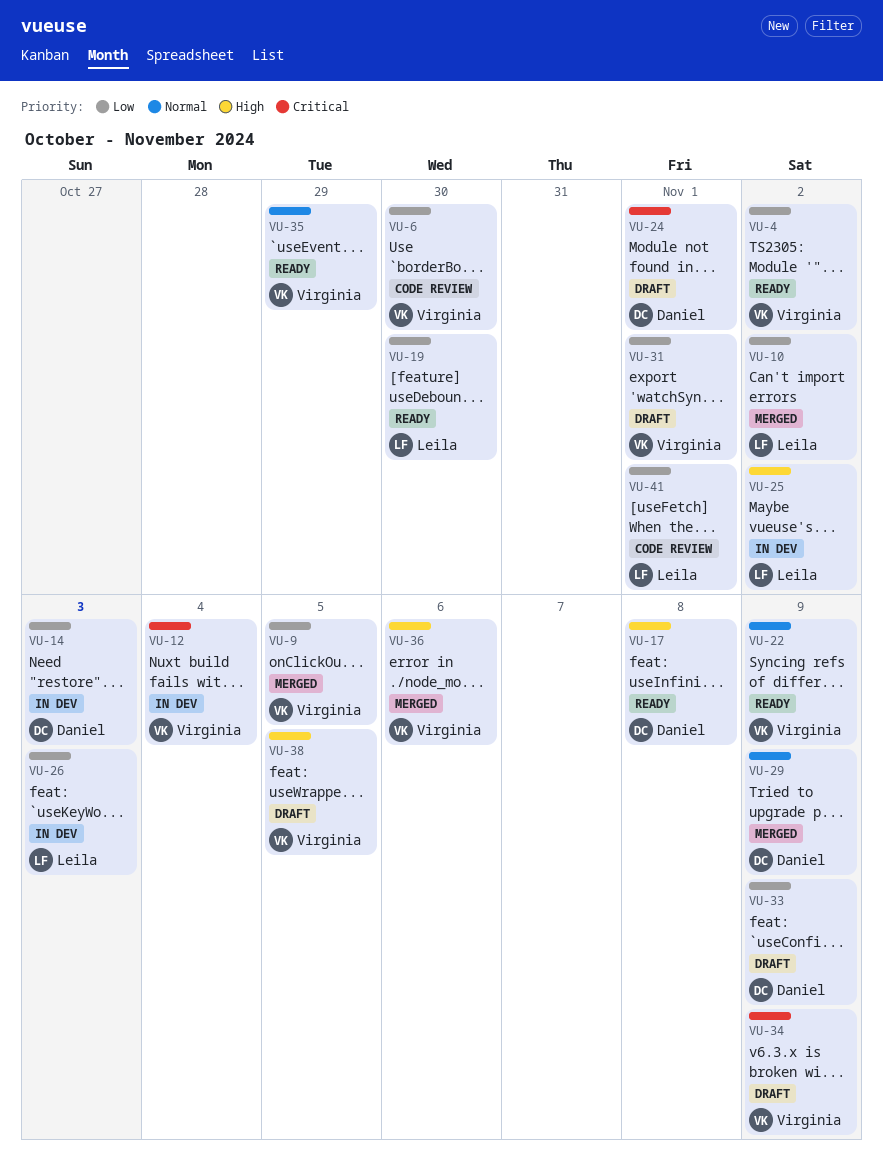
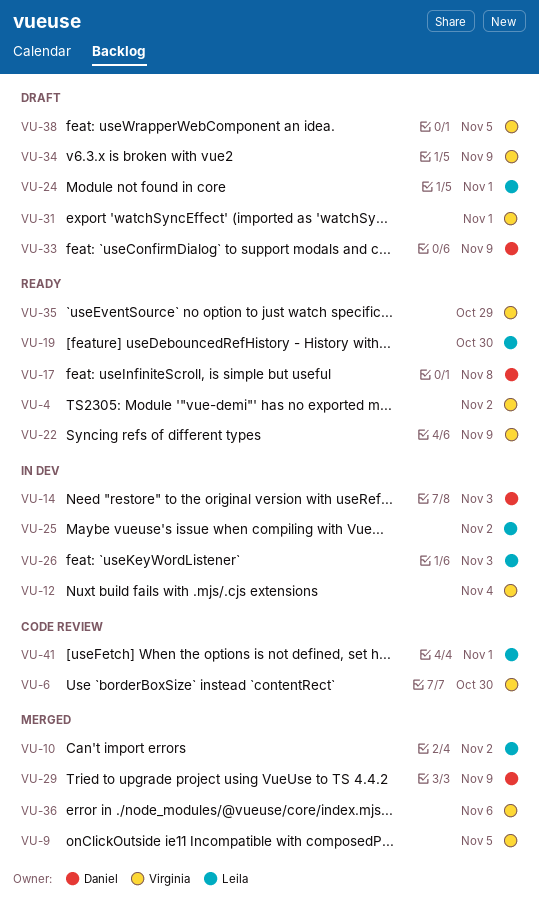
VU-24, owner: Daniel -> Leila

